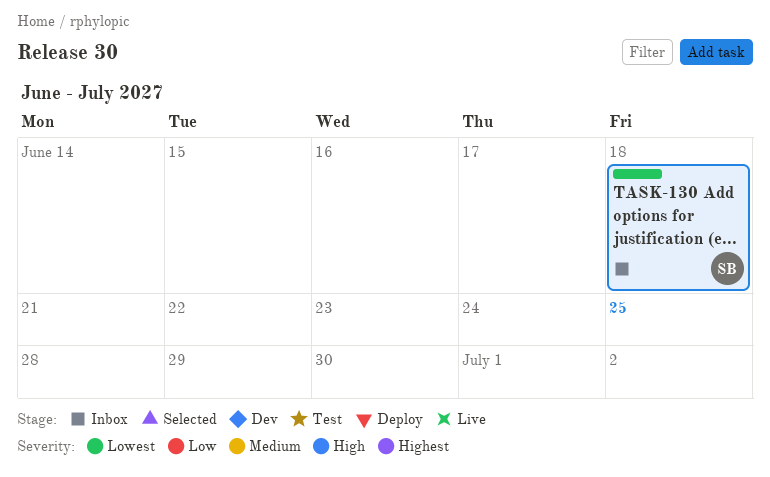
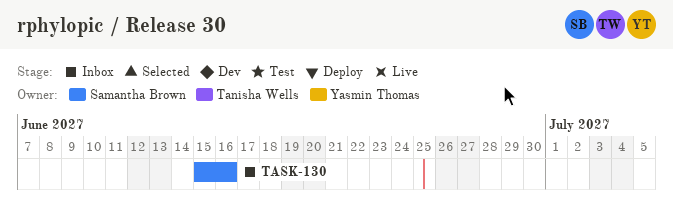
TASK-130, due: Jun 18 -> Jun 16

